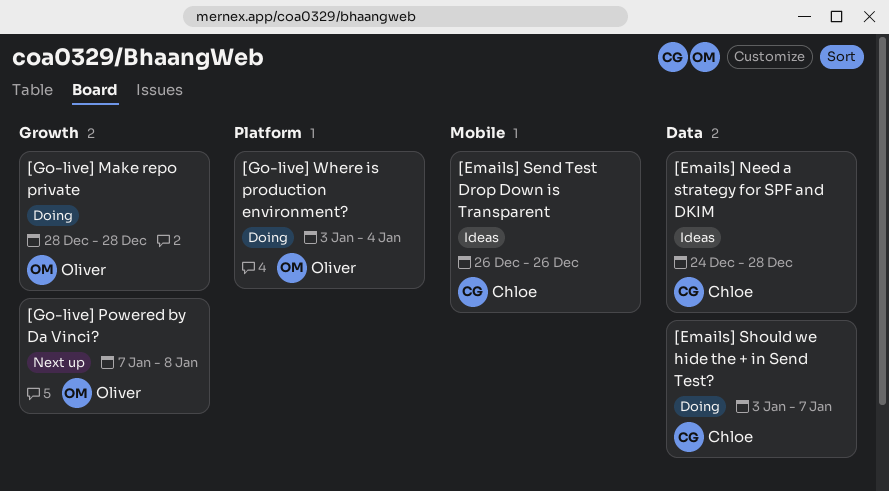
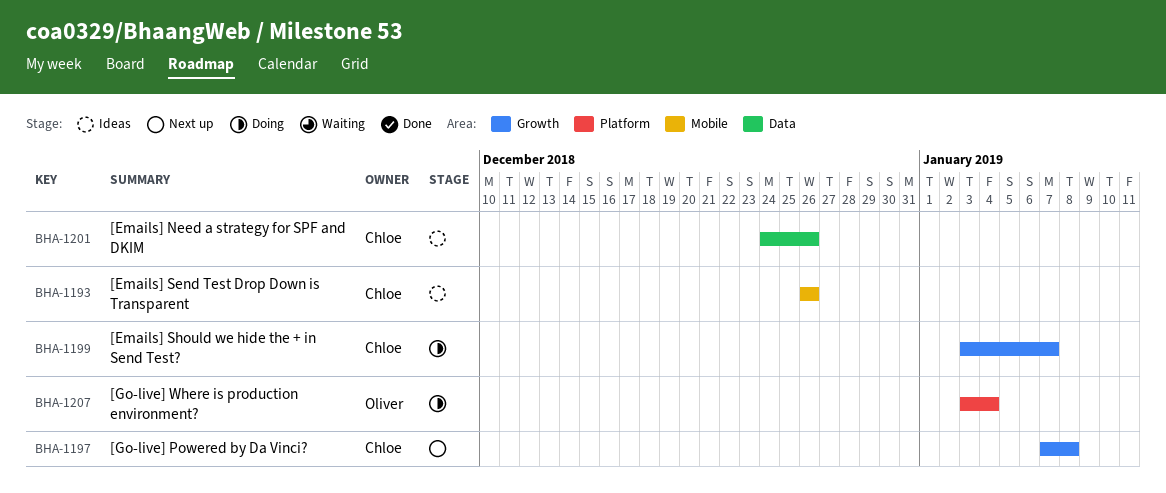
[Emails] Need a strategy for SPF and DKIM, due: Dec 28 -> Dec 26
[Emails] Should we hide the + in Send Test?, label: Data -> Growth
[Go-live] Make repo private: present -> none
[Go-live] Powered by Da Vinci?, owner: Oliver -> Chloe

